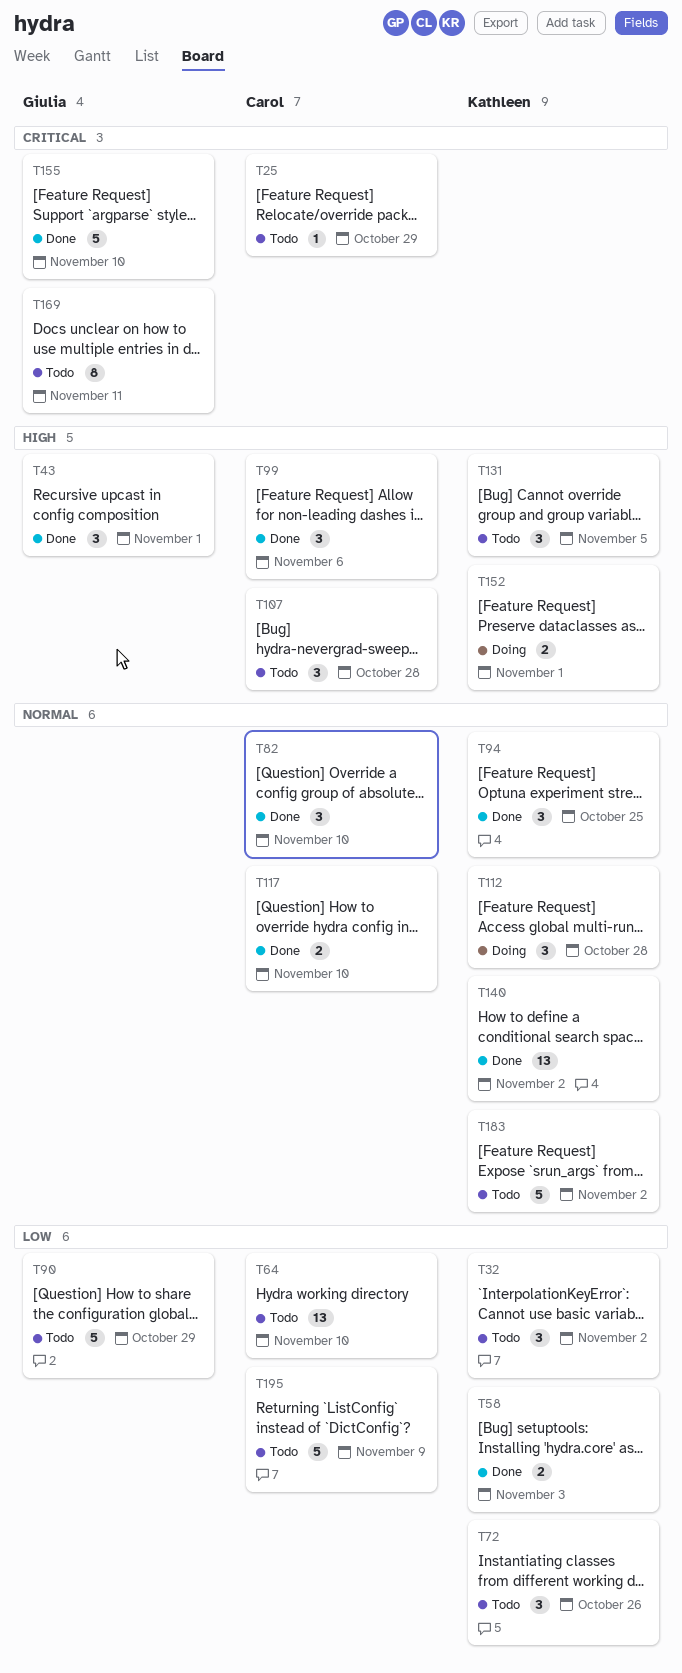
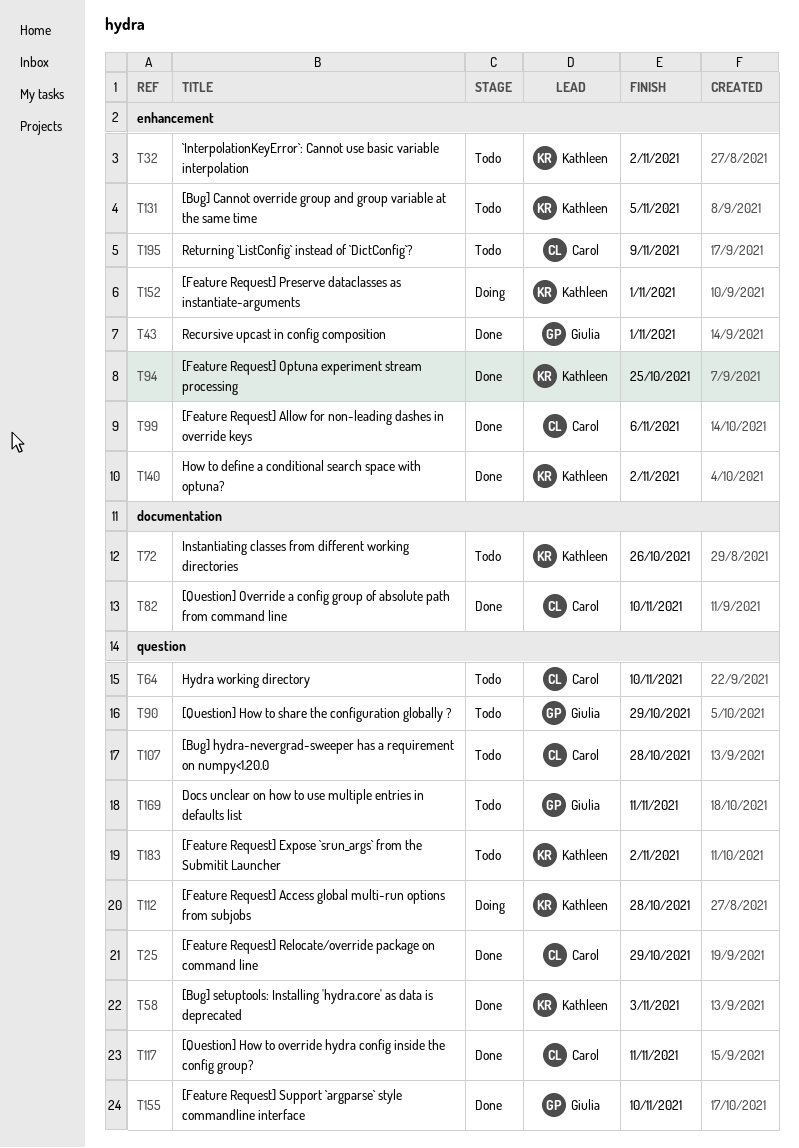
T25, status: Todo -> Done
T117, due: Nov 10 -> Nov 11

